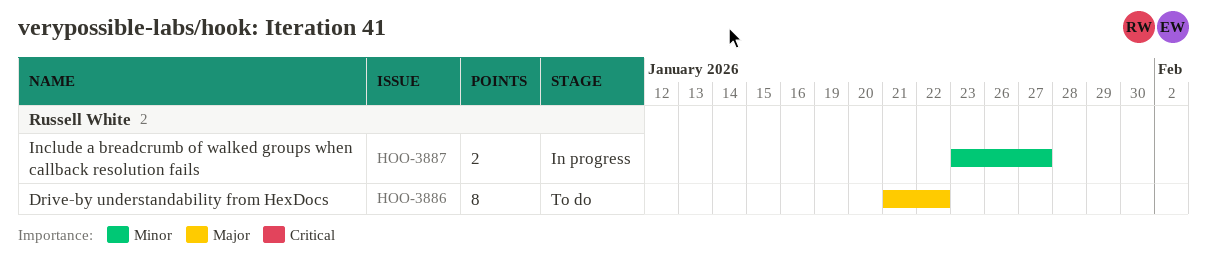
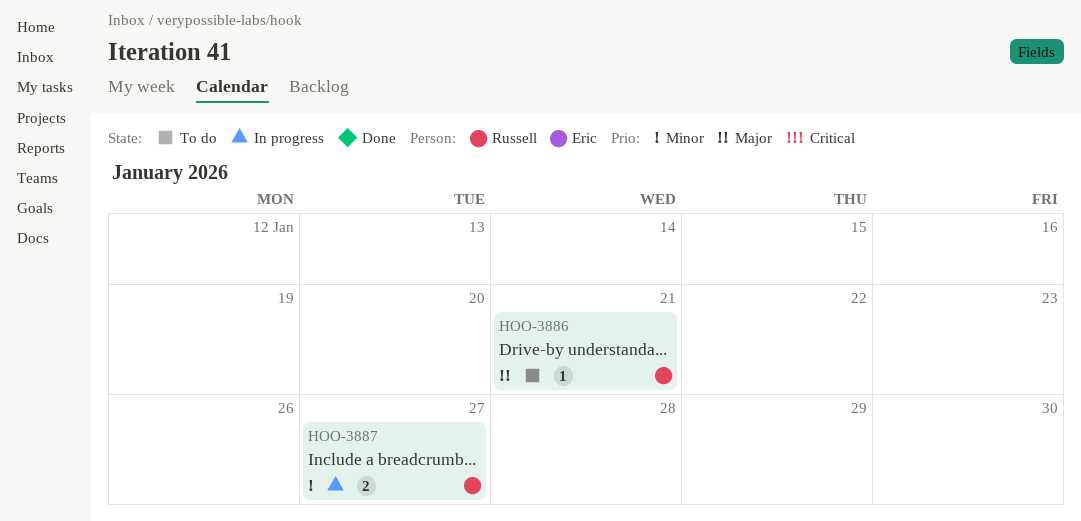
HOO-3886, estimate: 8 -> 1
HOO-3886, due: Jan 22 -> Jan 21

